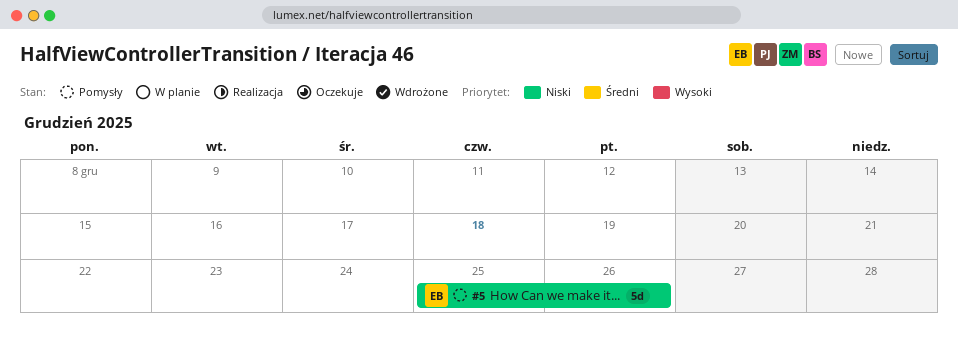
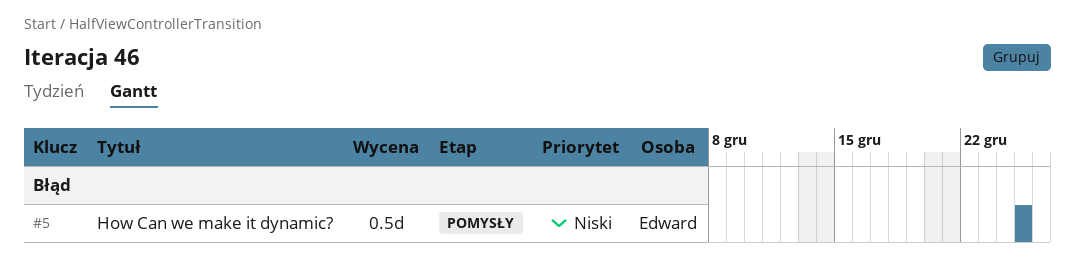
#5, estimate: 5d -> 0.5d
#5, due: Dec 26 -> Dec 25

